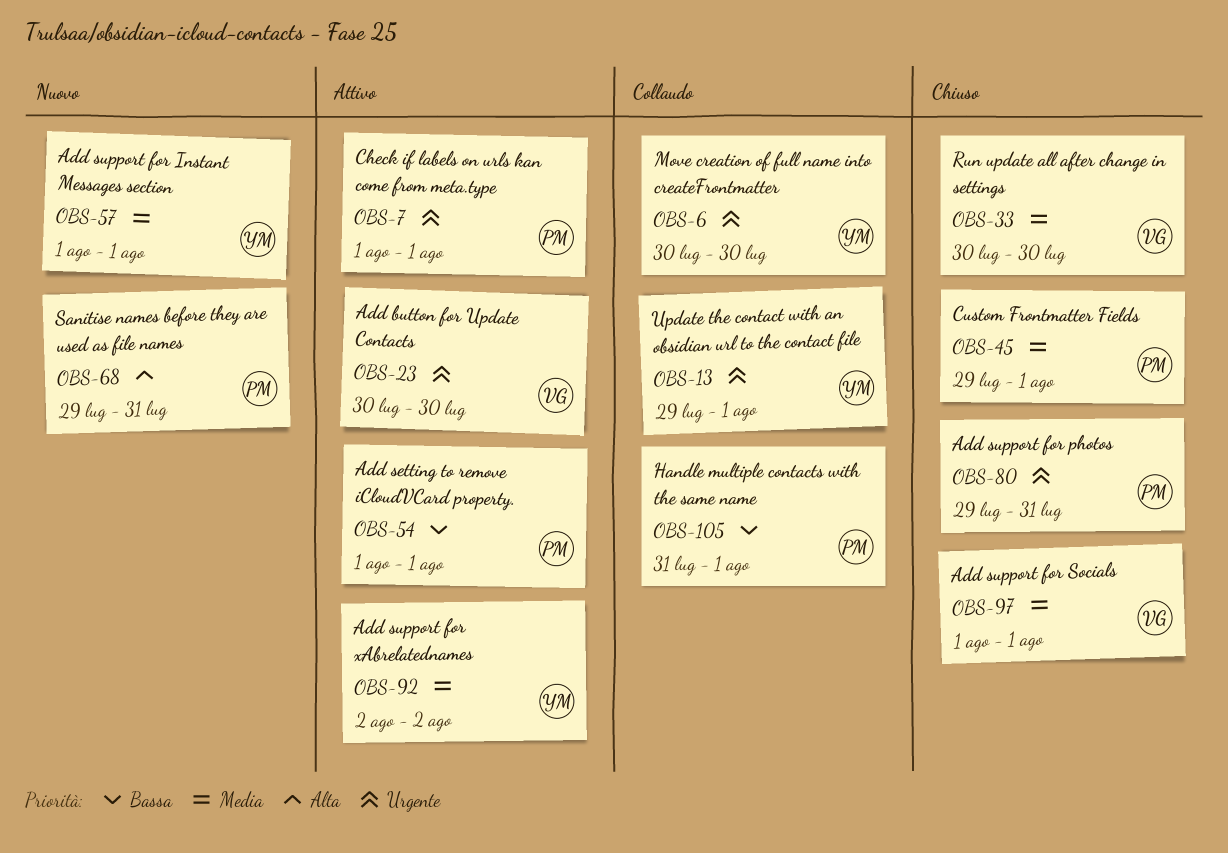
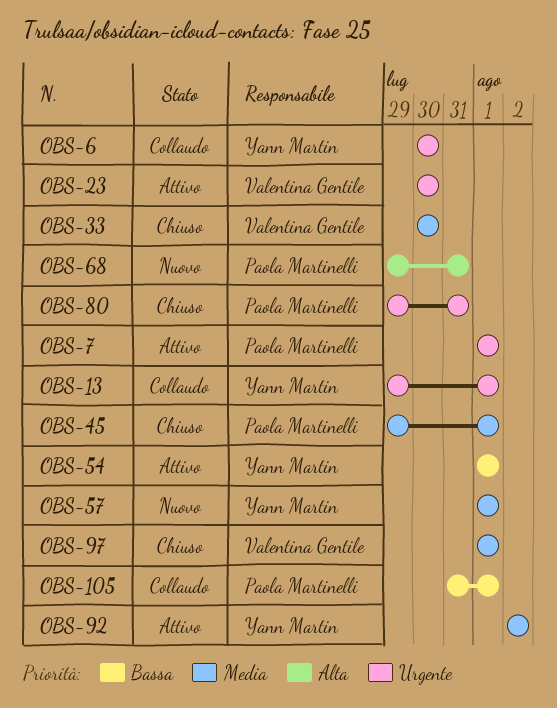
OBS-54, owner: Paola Martinelli -> Yann Martin

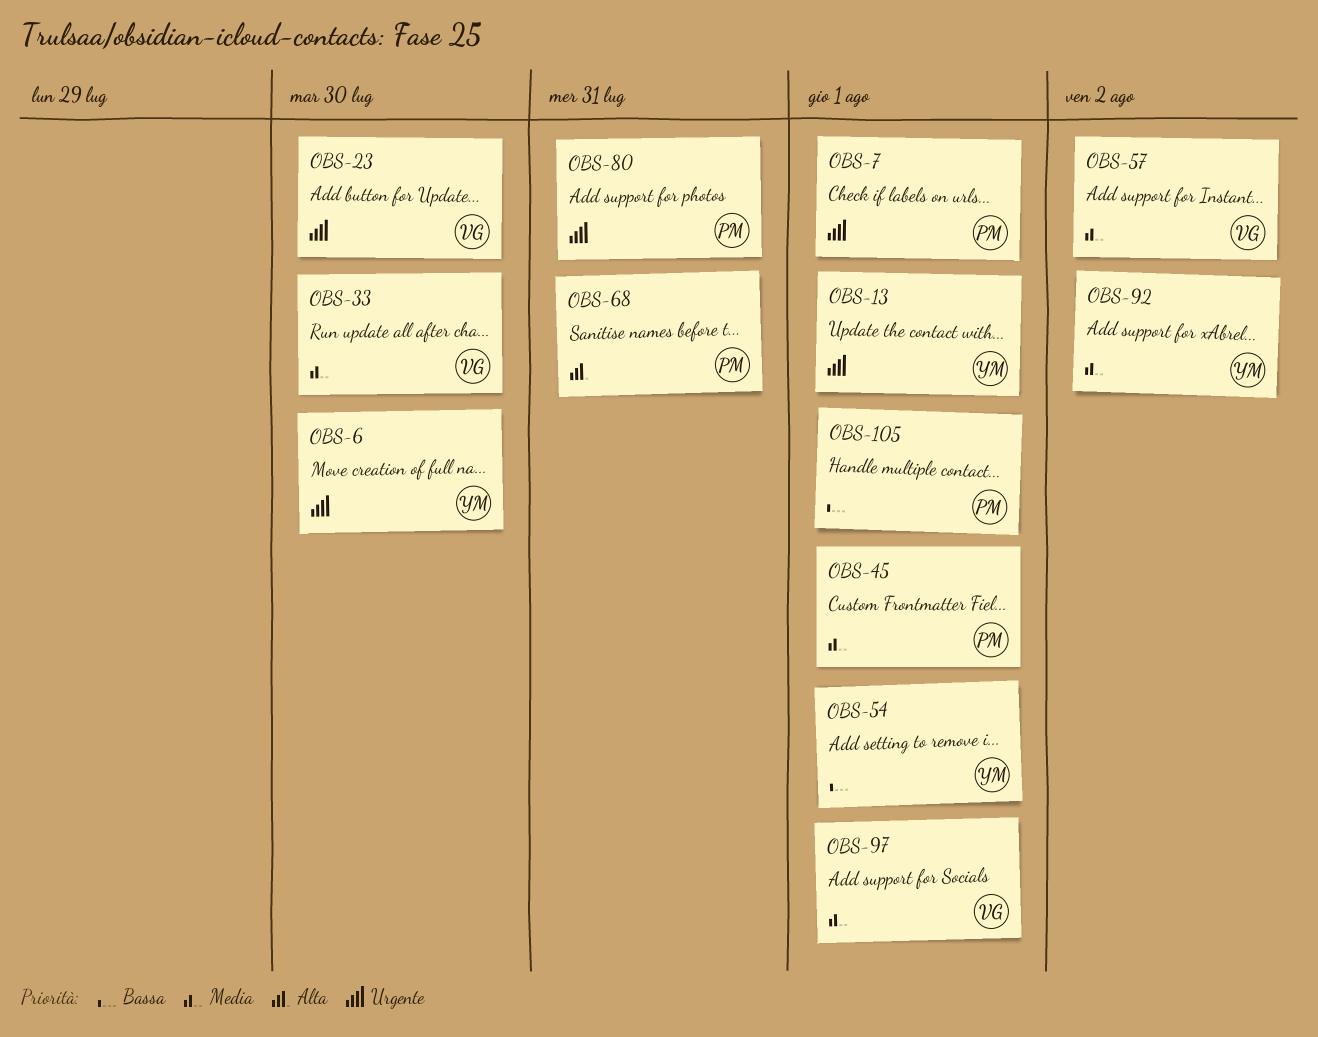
OBS-57, owner: Yann Martin -> Valentina Gentile
OBS-57, due: Aug 1 -> Aug 2

